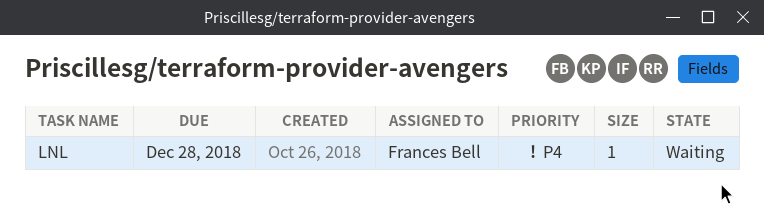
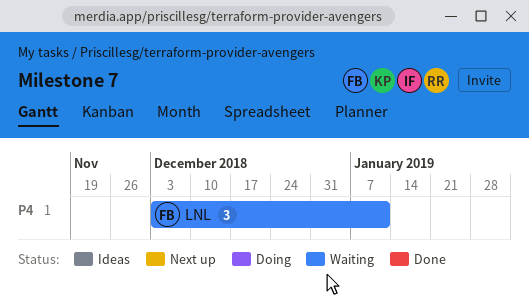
LNL, estimate: 1 -> 3
LNL, due: Dec 28 -> Jan 11

